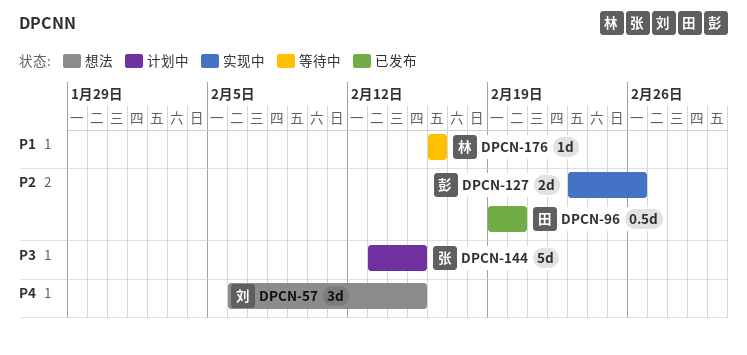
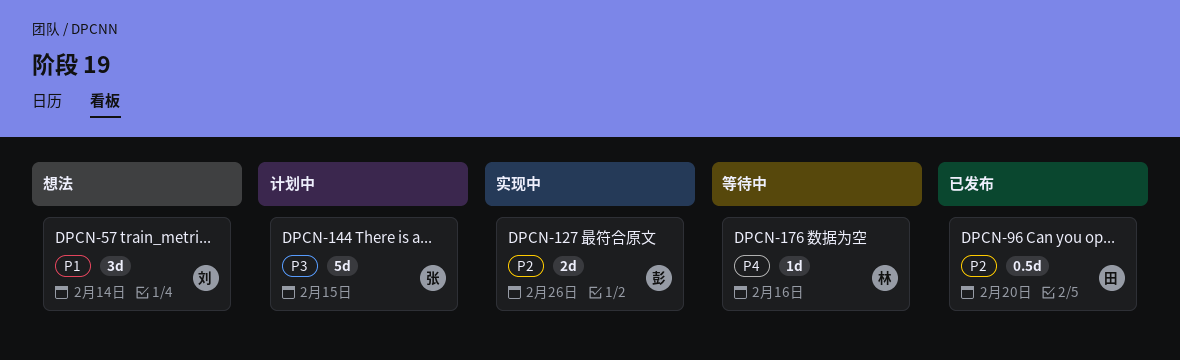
DPCN-57, priority: P4 -> P1
DPCN-57, due: Feb 15 -> Feb 14
DPCN-176, priority: P1 -> P4

